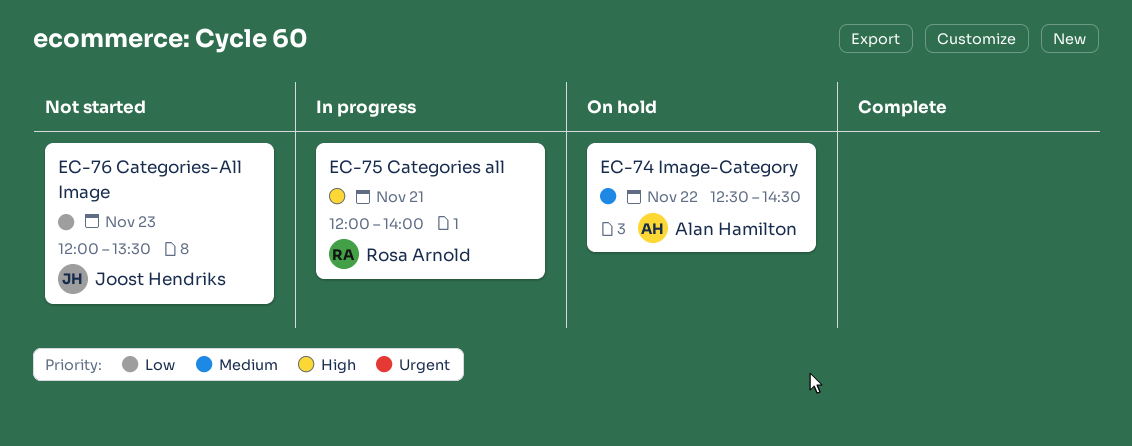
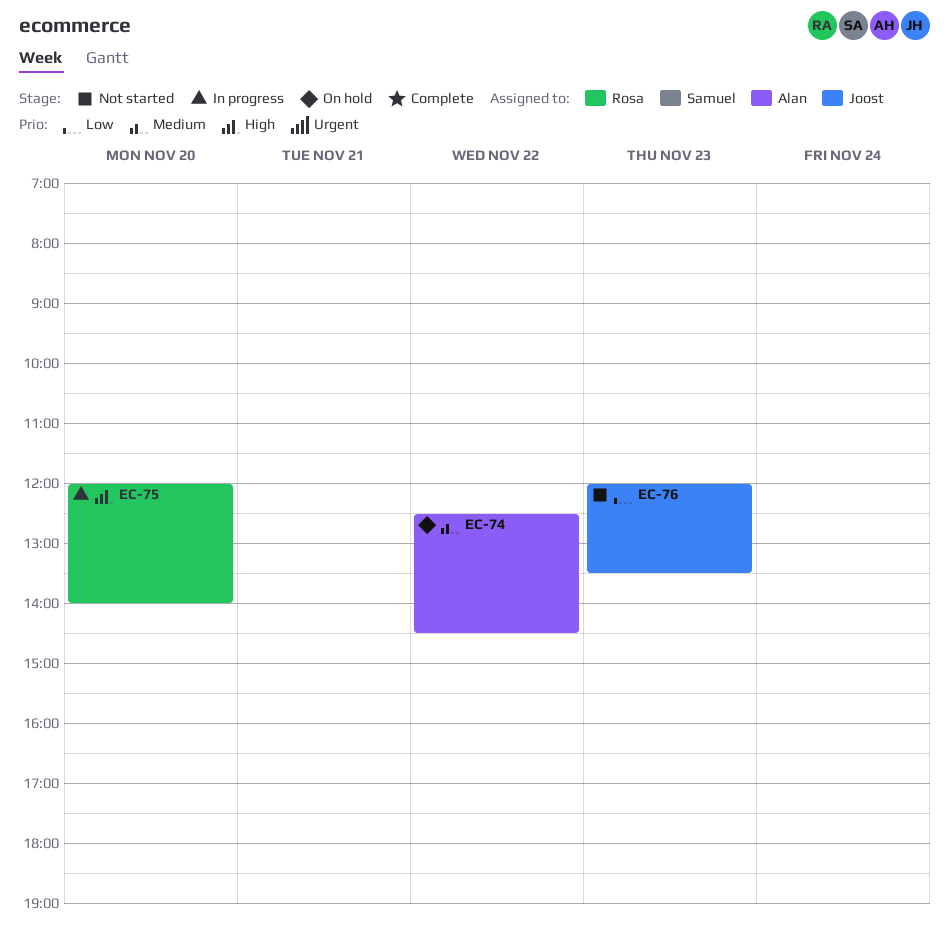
EC-75, day: Nov 21 -> Nov 20

